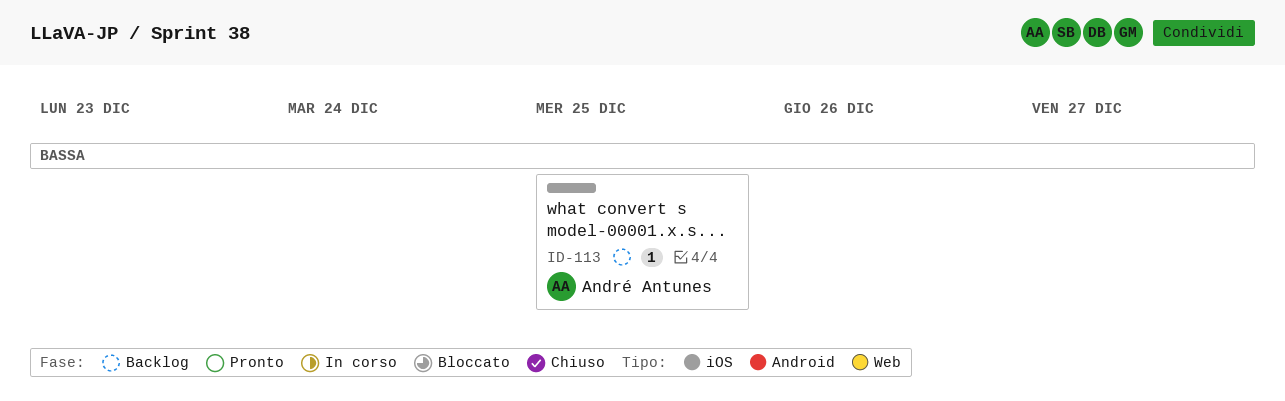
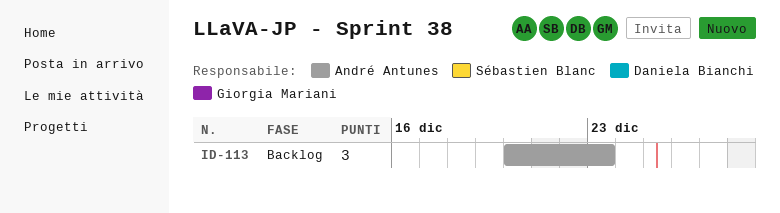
ID-113, estimate: 1 -> 3
ID-113, due: Dec 25 -> Dec 23

